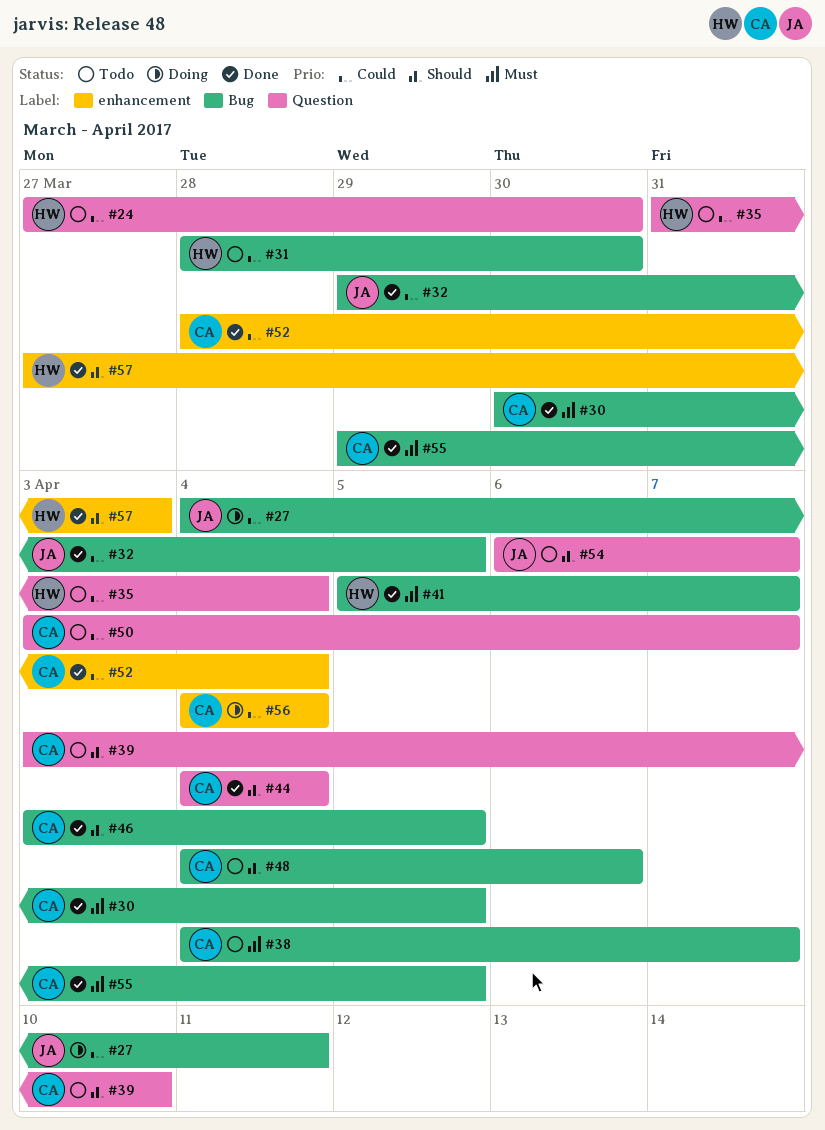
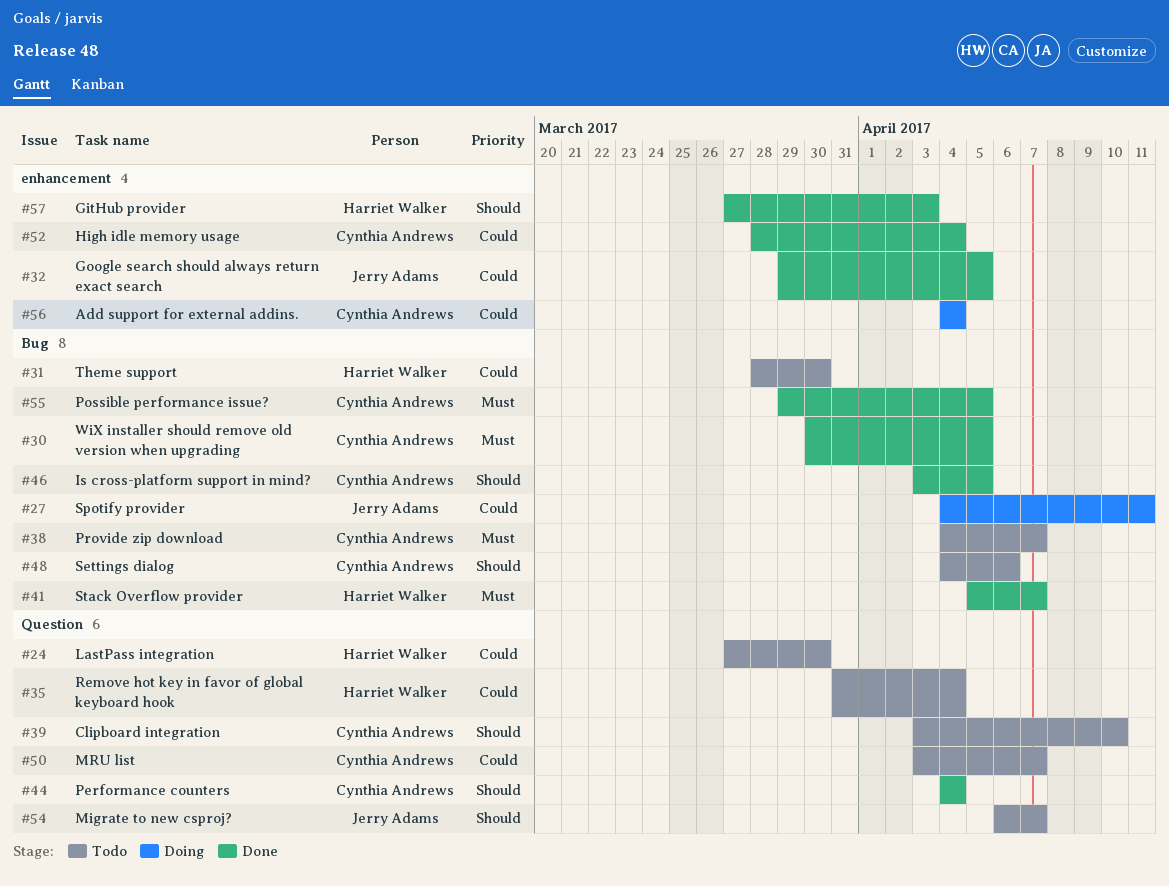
#32, label: Bug -> enhancement

